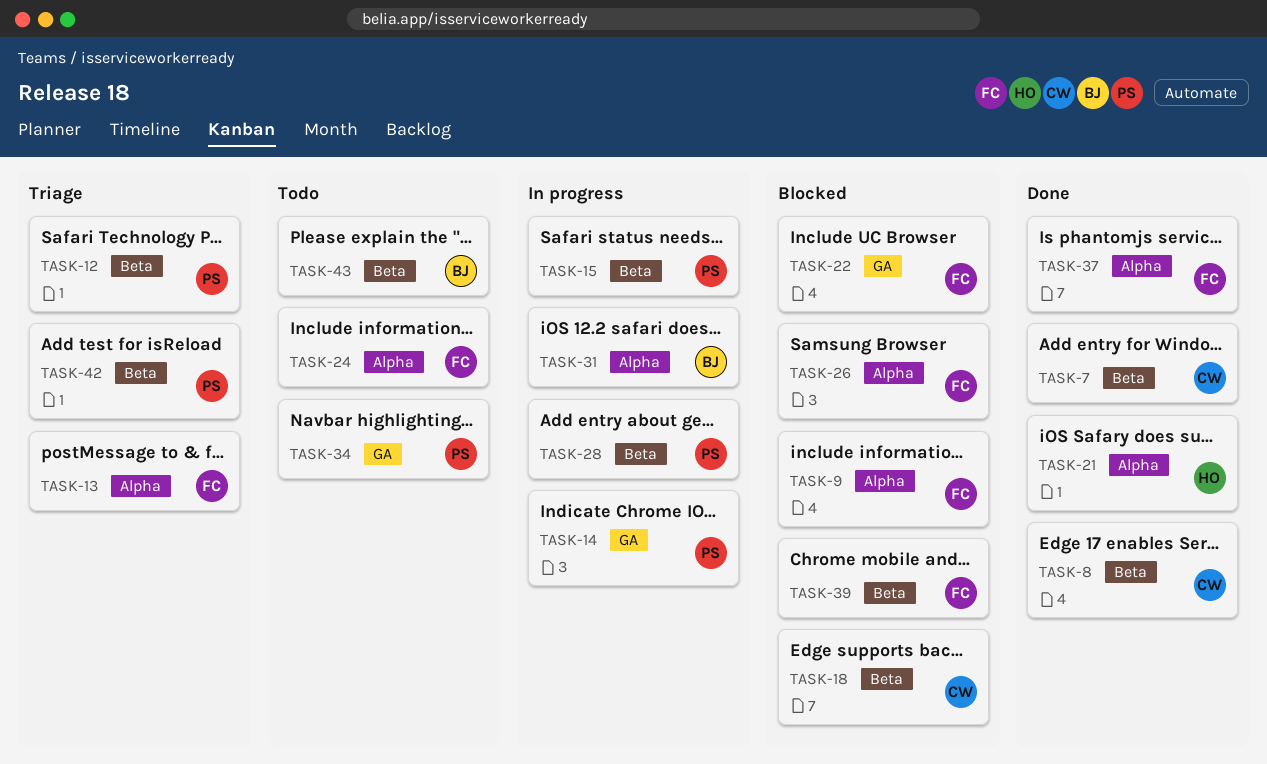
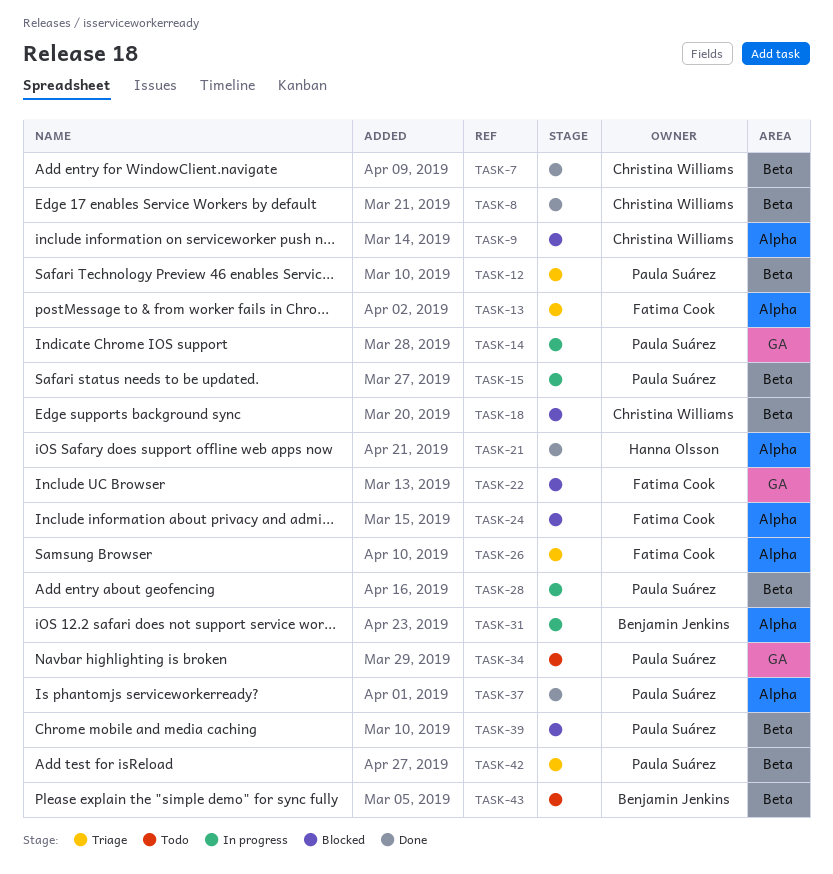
TASK-9, owner: Fatima Cook -> Christina Williams
TASK-24, status: Todo -> Blocked
TASK-26, status: Blocked -> Triage
TASK-37, owner: Fatima Cook -> Paula Suárez
TASK-39, owner: Fatima Cook -> Paula Suárez

